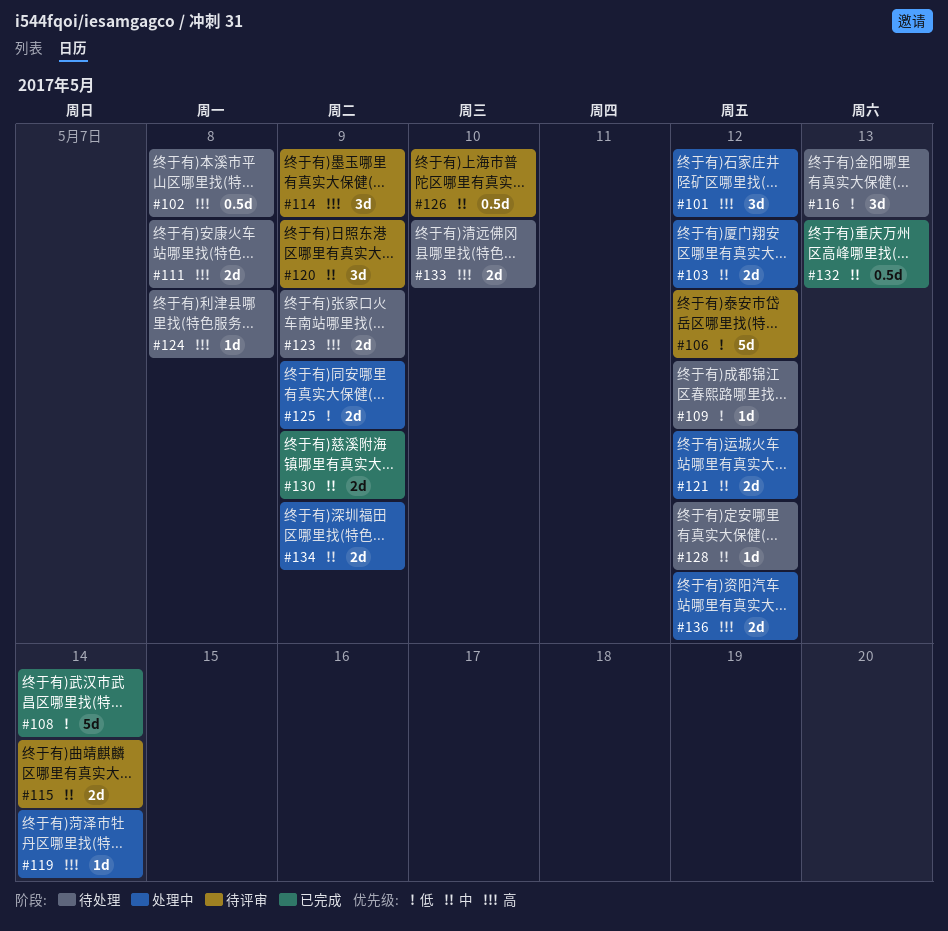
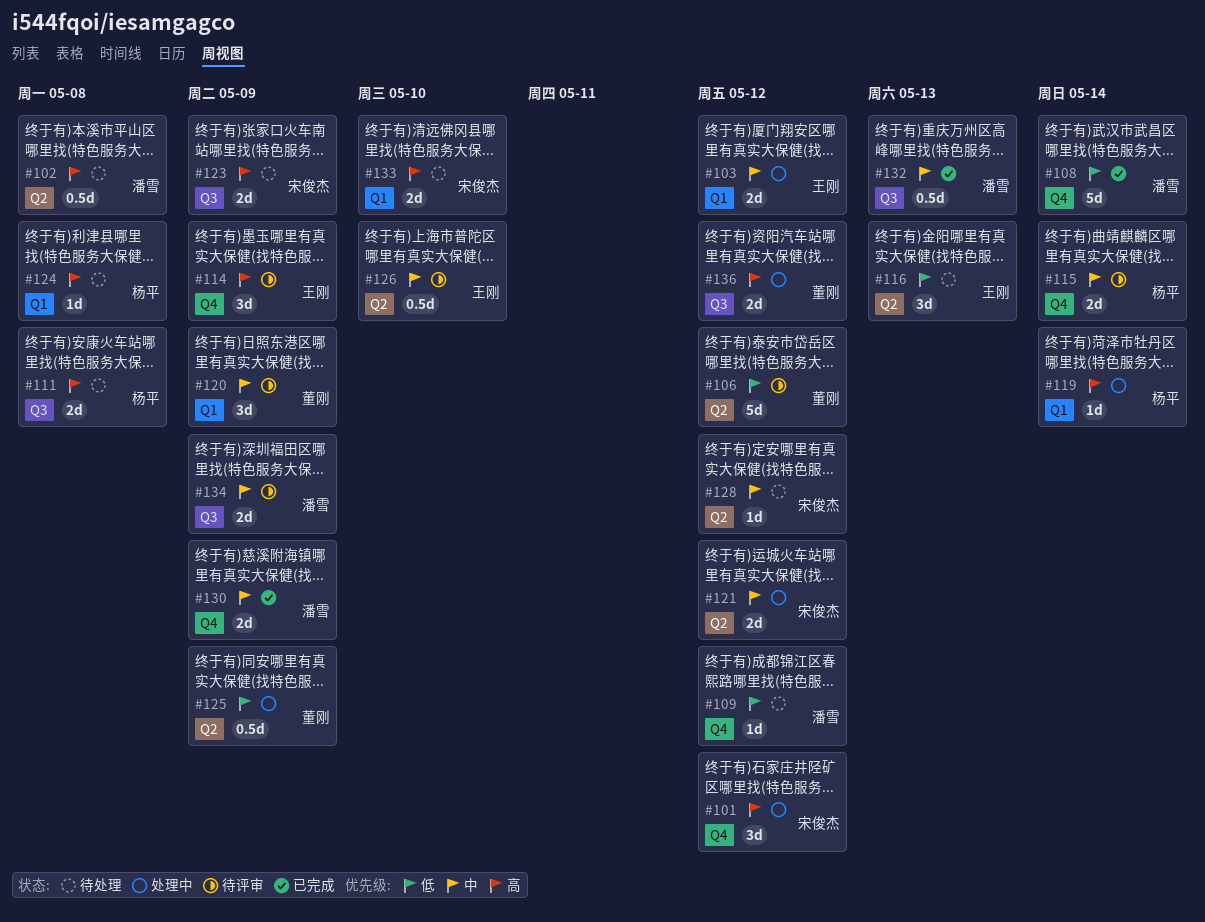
#125, estimate: 2d -> 0.5d
#134, status: 处理中 -> 待评审

